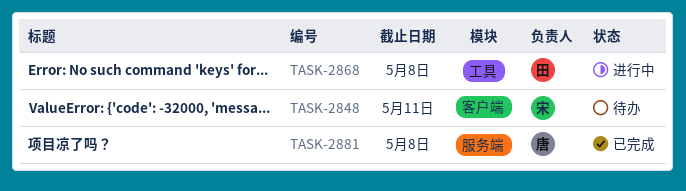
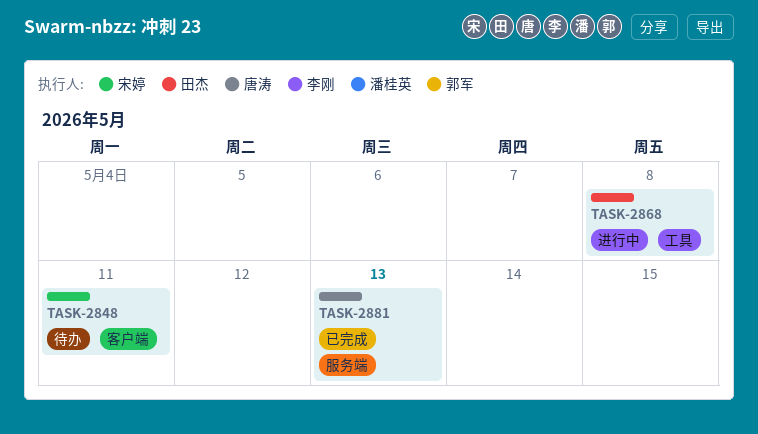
TASK-2881, due: May 8 -> May 13

